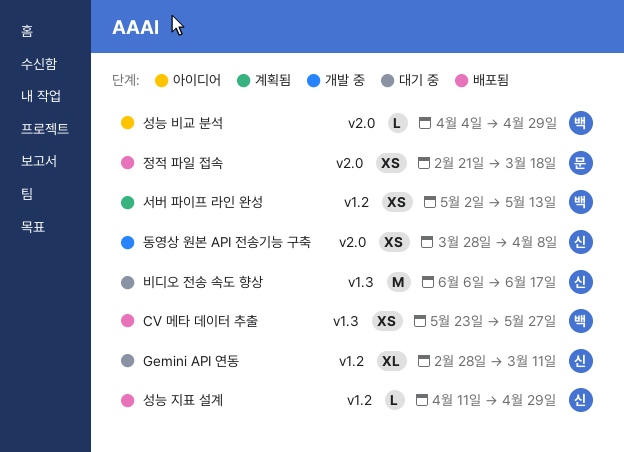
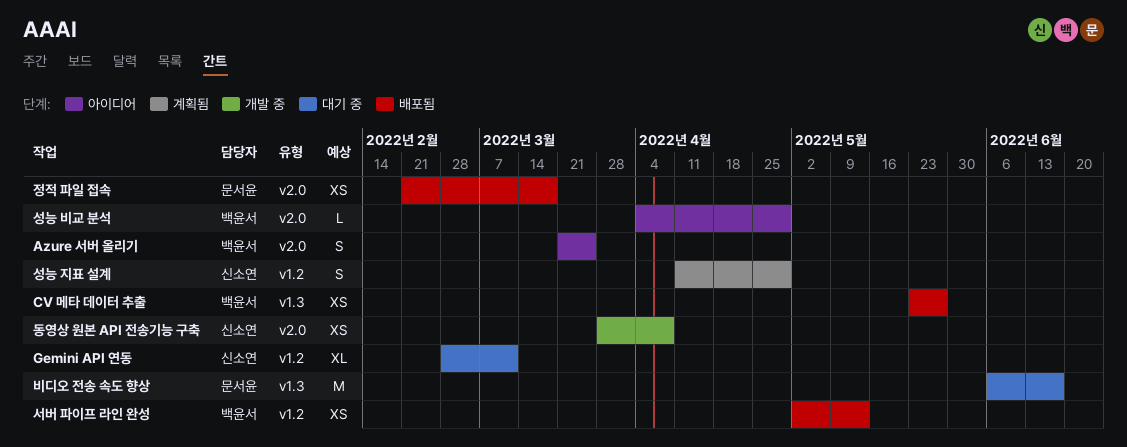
Azure 서버 올리기: none -> present
비디오 전송 속도 향상, owner: 신소연 -> 문서윤
서버 파이프 라인 완성, status: 계획됨 -> 배포됨
성능 지표 설계, status: 배포됨 -> 계획됨
성능 지표 설계, estimate: L -> S

